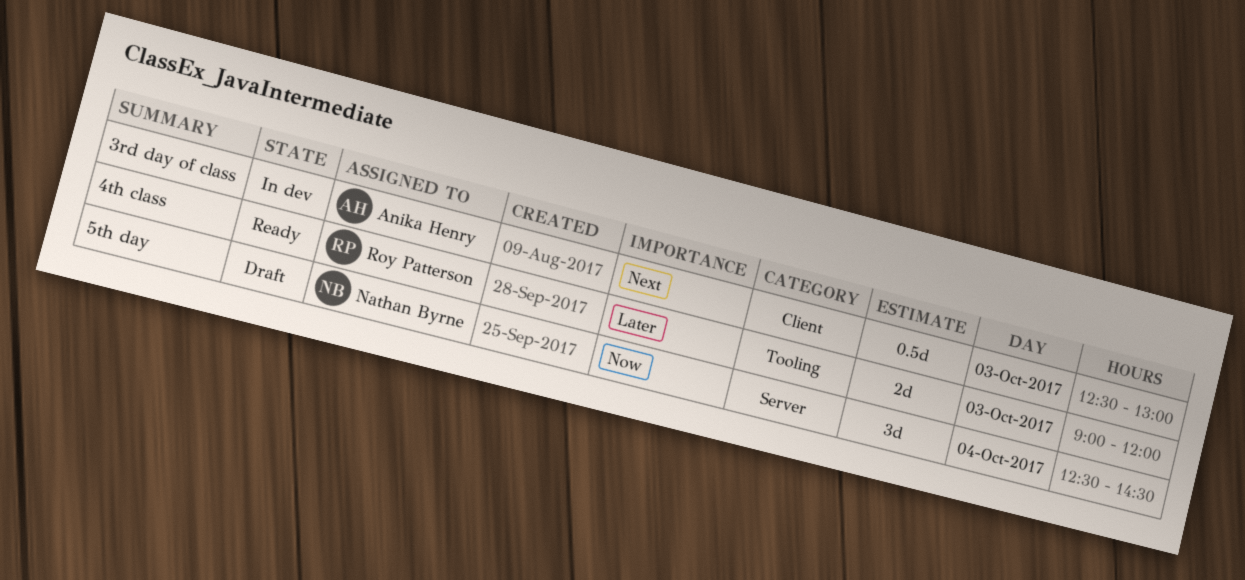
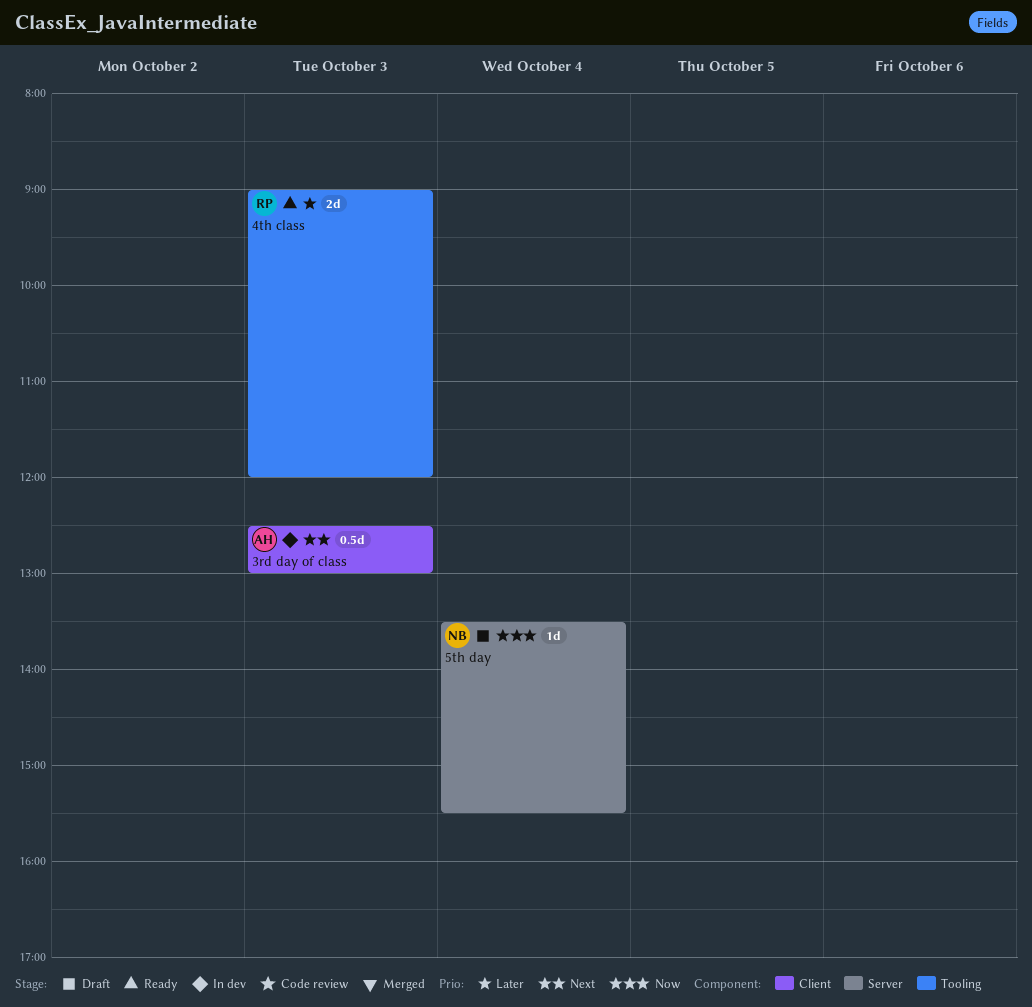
5th day, estimate: 3d -> 1d
5th day, begins: 12:30 -> 13:30
5th day, ends: 14:30 -> 15:30

